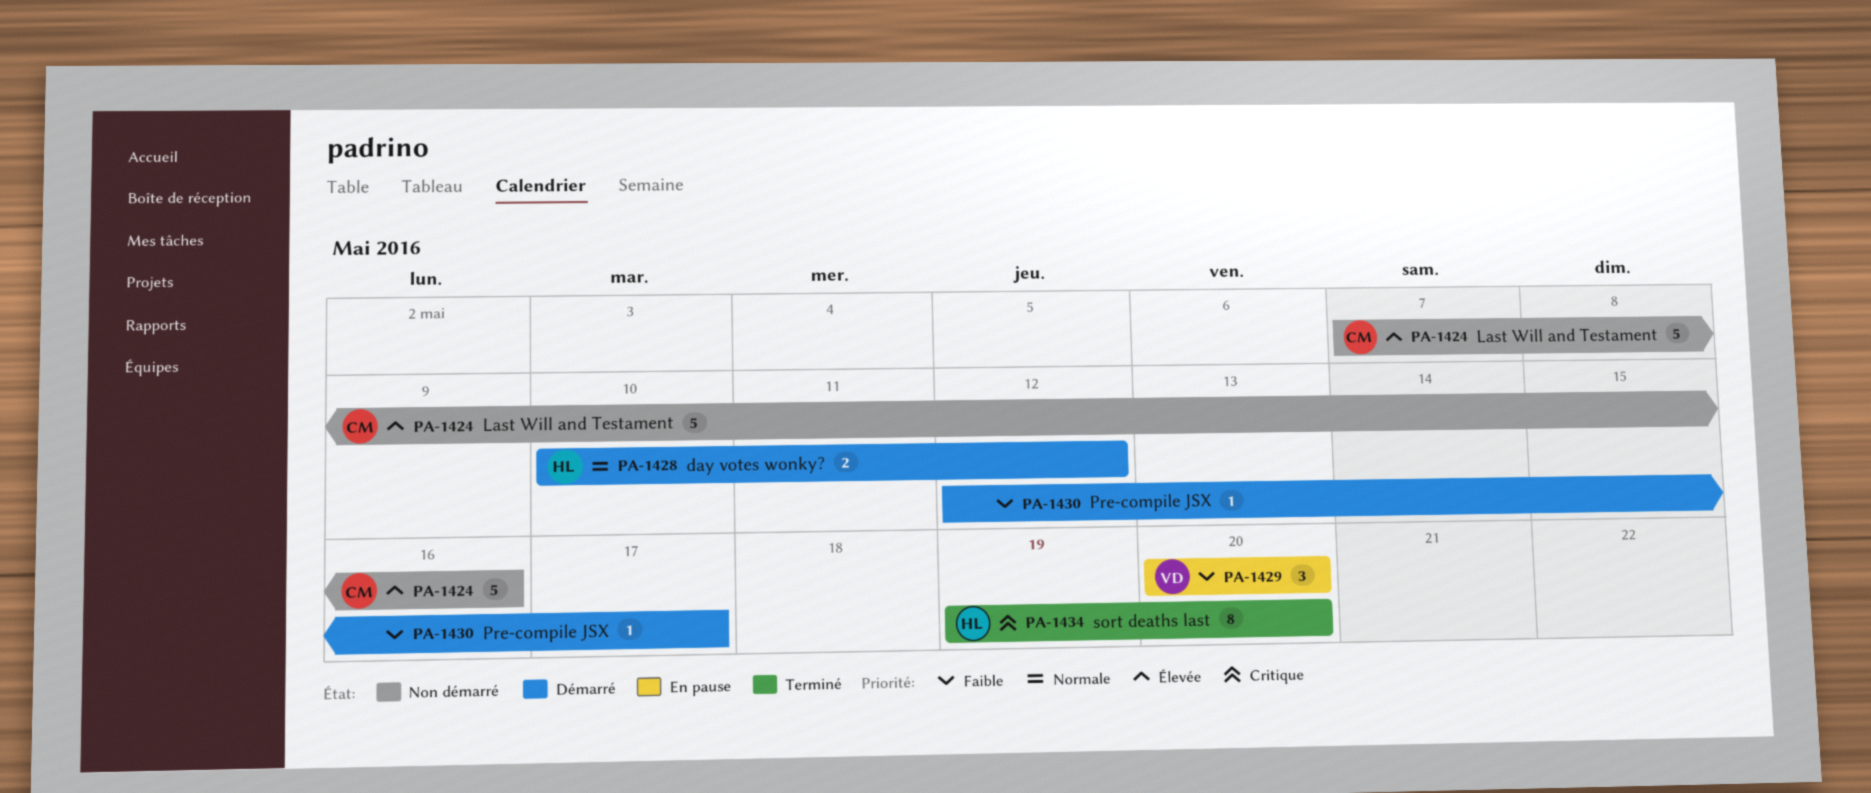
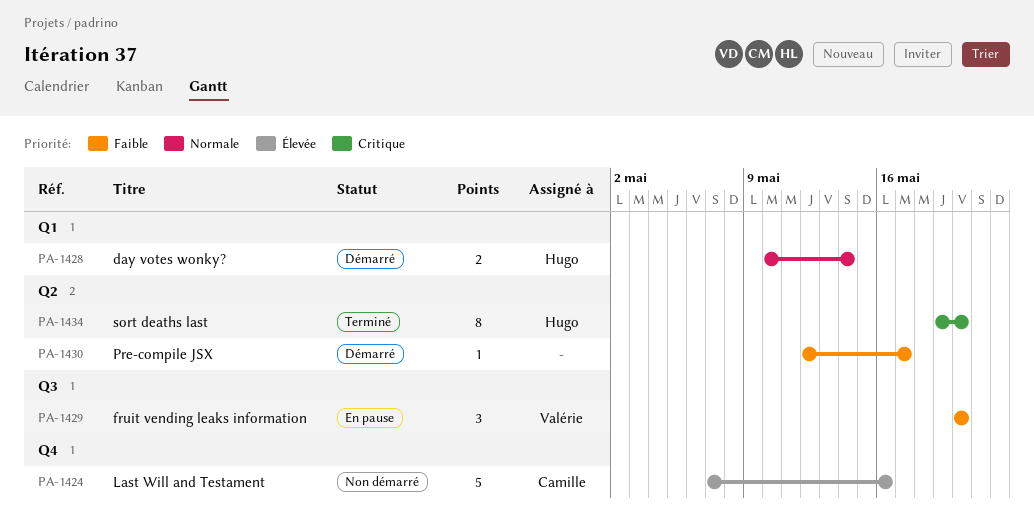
PA-1428, due: May 12 -> May 14

